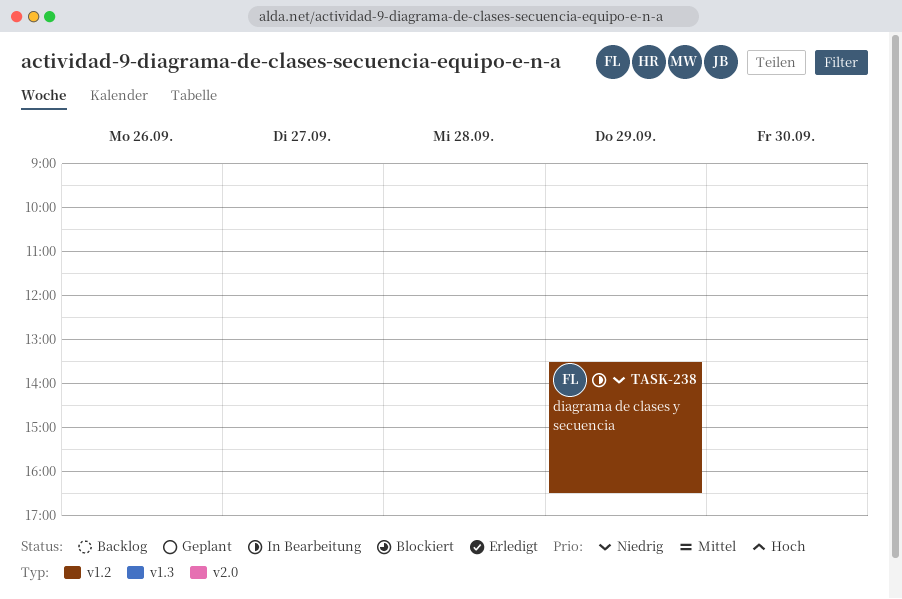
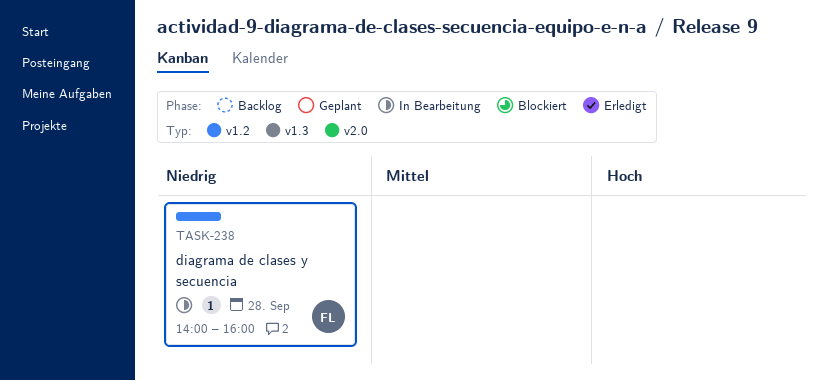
TASK-238, day: Sep 29 -> Sep 28
TASK-238, begins: 13:30 -> 14:00
TASK-238, ends: 16:30 -> 16:00

